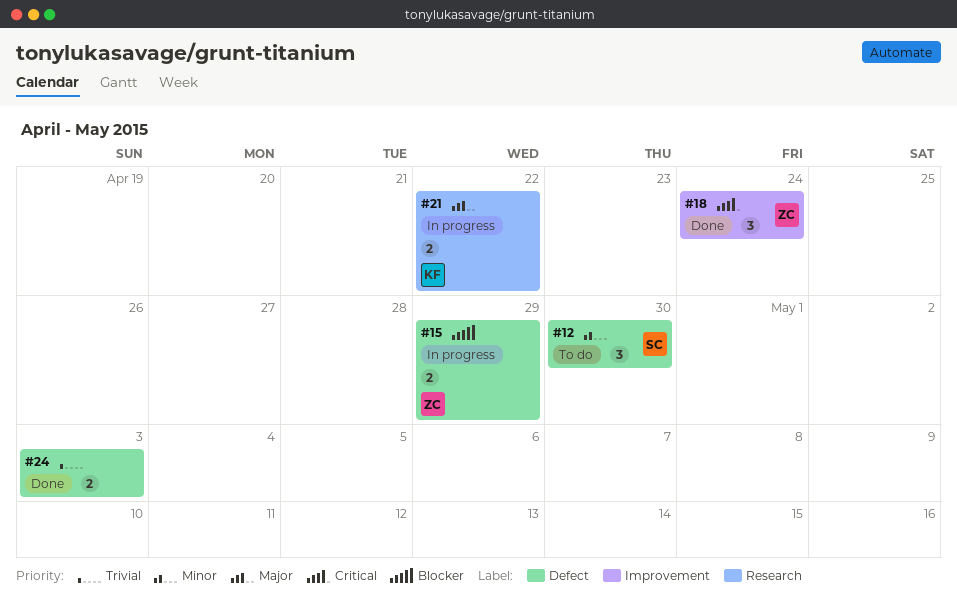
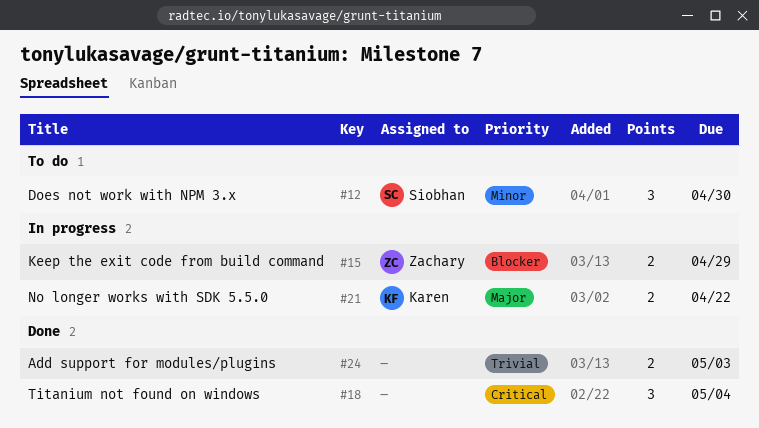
#18, owner: Zachary -> none
#18, due: Apr 24 -> May 4

